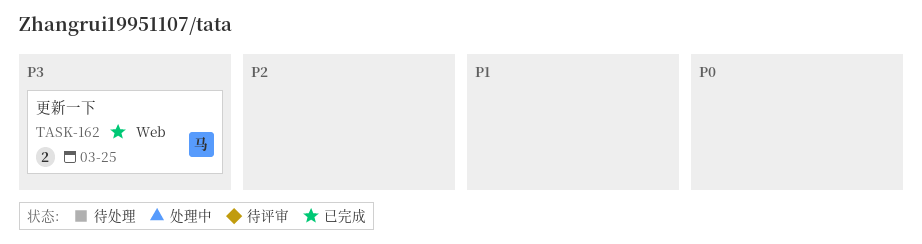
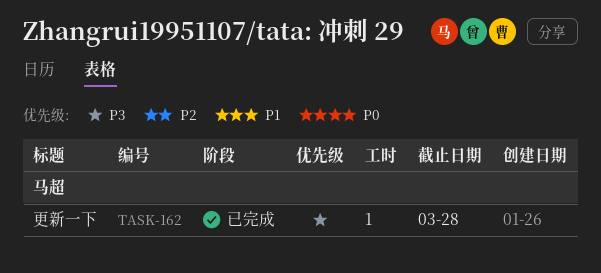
TASK-162, estimate: 2 -> 1
TASK-162, due: Mar 25 -> Mar 28

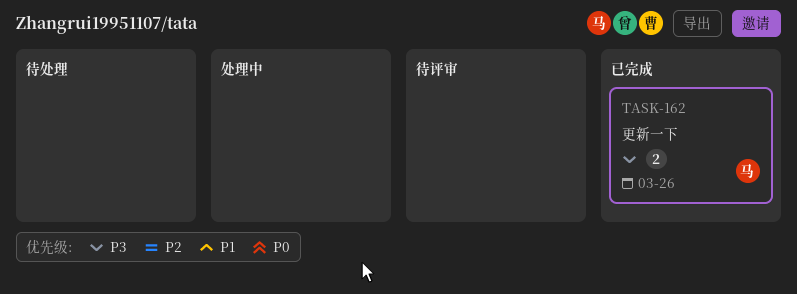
TASK-162, estimate: 1 -> 2
TASK-162, due: Mar 28 -> Mar 26

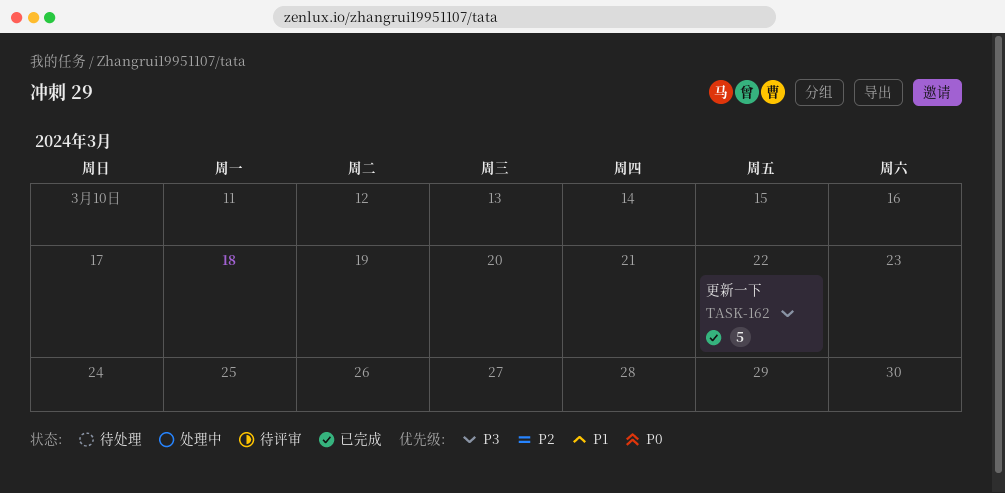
TASK-162, estimate: 2 -> 5
TASK-162, due: Mar 26 -> Mar 22

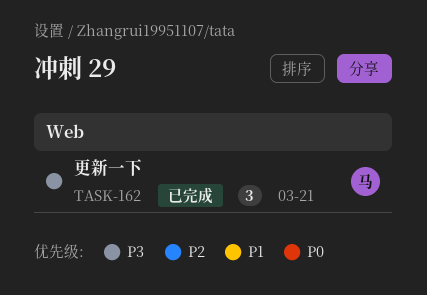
TASK-162, estimate: 5 -> 3
TASK-162, due: Mar 22 -> Mar 21

